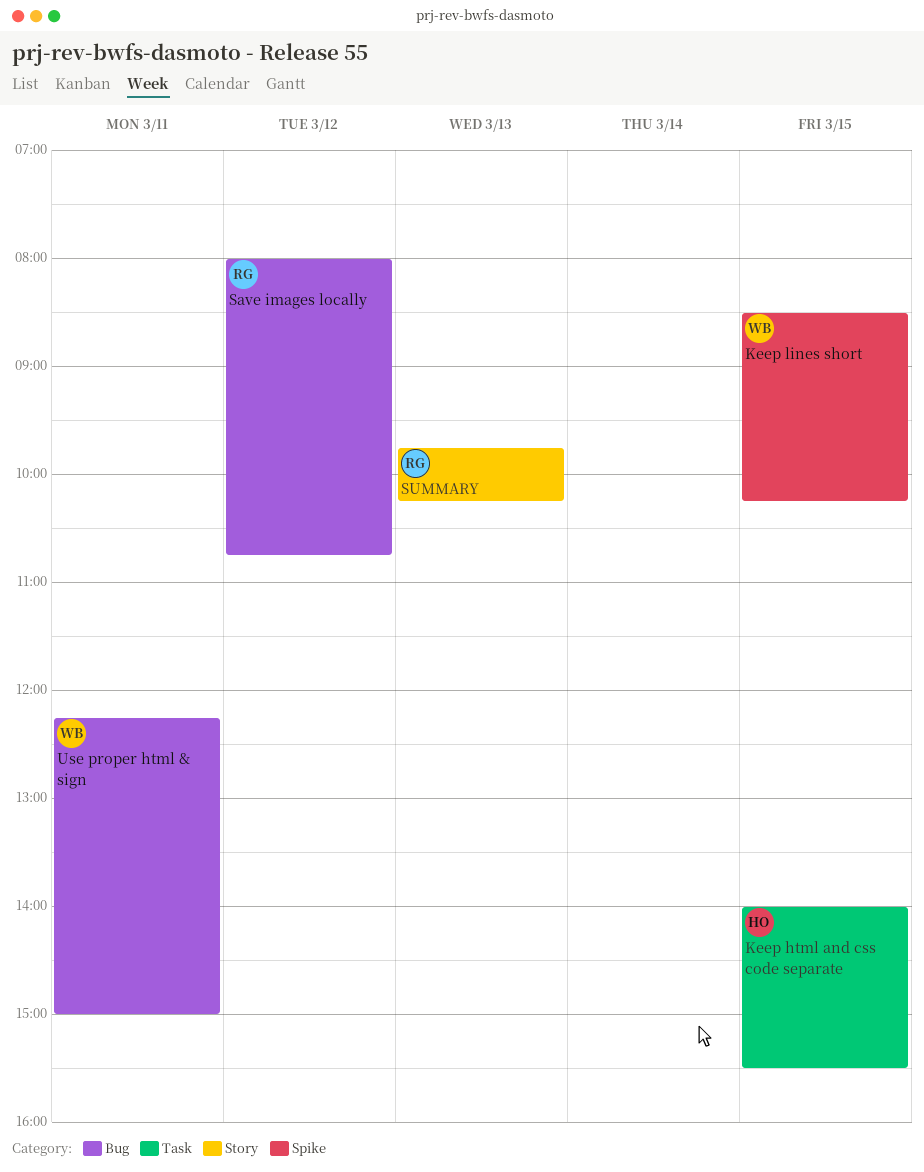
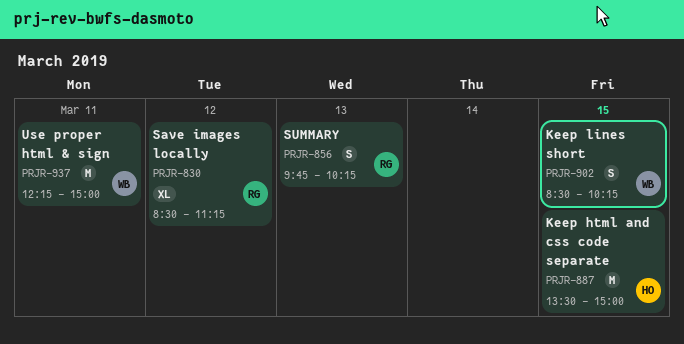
Keep html and css code separate, begins: 14:00 -> 13:30
Keep html and css code separate, ends: 15:30 -> 15:00
Save images locally, begins: 08:00 -> 08:30
Save images locally, ends: 10:45 -> 11:15

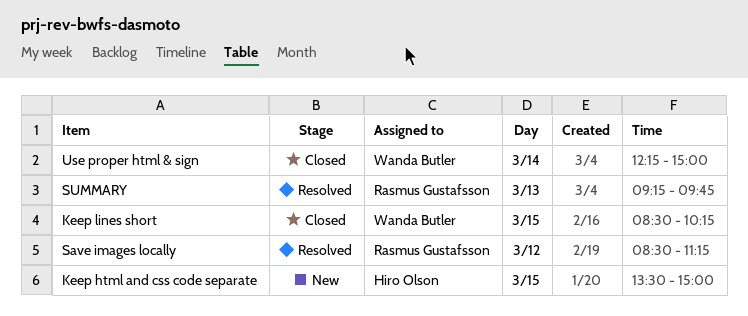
SUMMARY, begins: 09:45 -> 09:15
SUMMARY, ends: 10:15 -> 09:45
Use proper html & sign, day: Mar 11 -> Mar 14

